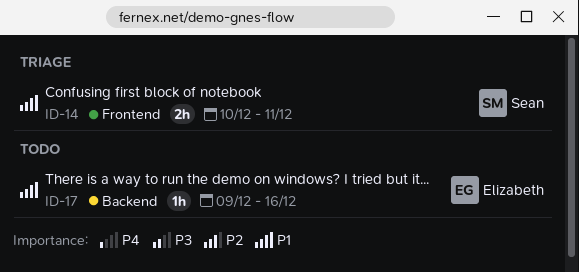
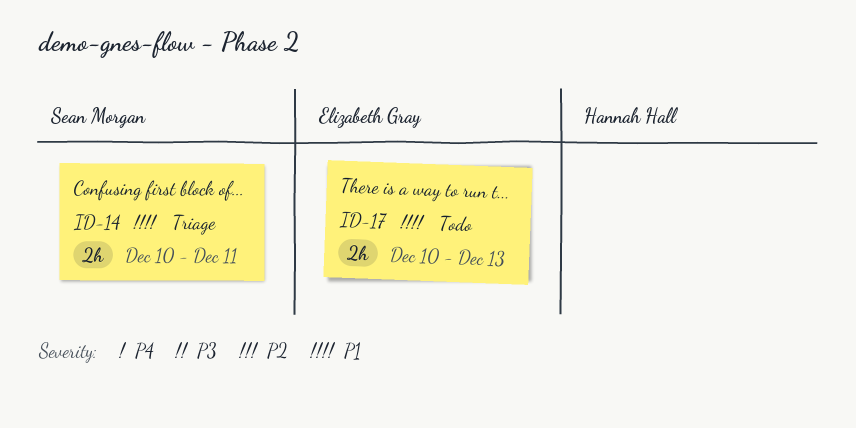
ID-17, estimate: 1h -> 2h
ID-17, start: Dec 9 -> Dec 10
ID-17, due: Dec 16 -> Dec 13

